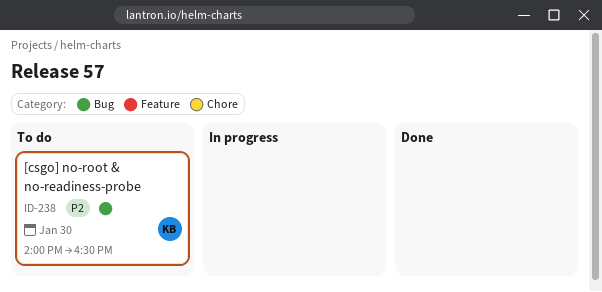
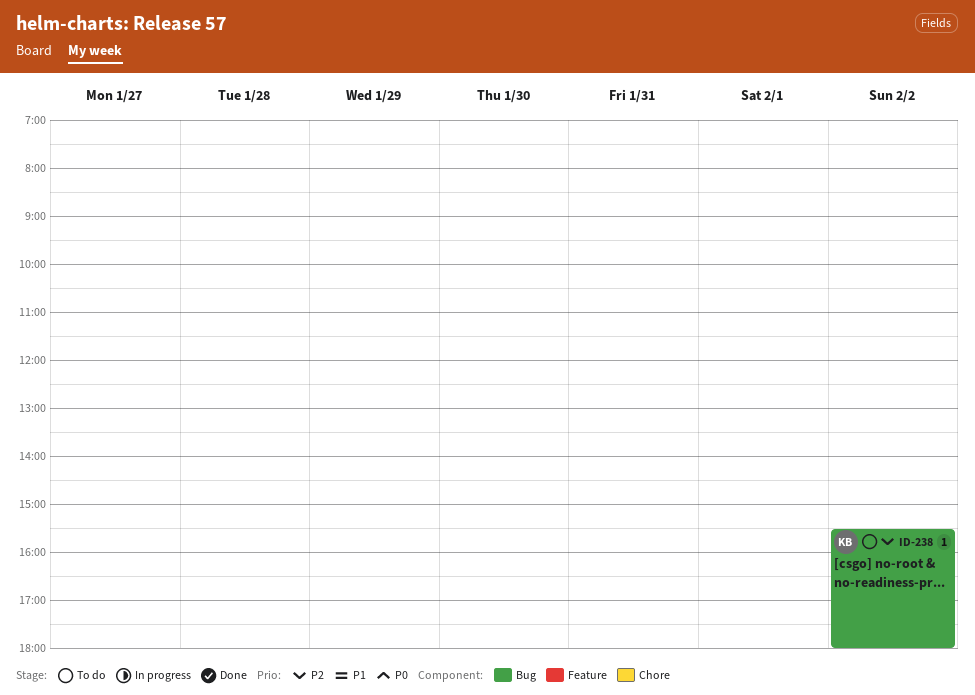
ID-238, day: Jan 30 -> Feb 2
ID-238, begins: 14:00 -> 15:30
ID-238, ends: 16:30 -> 18:00

